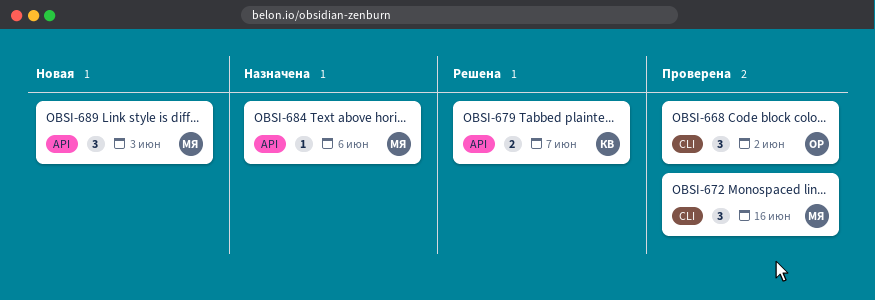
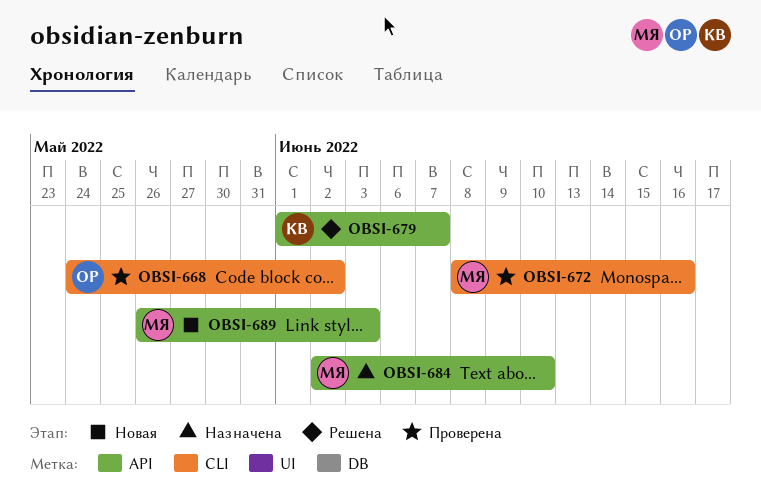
OBSI-684, due: Jun 6 -> Jun 10

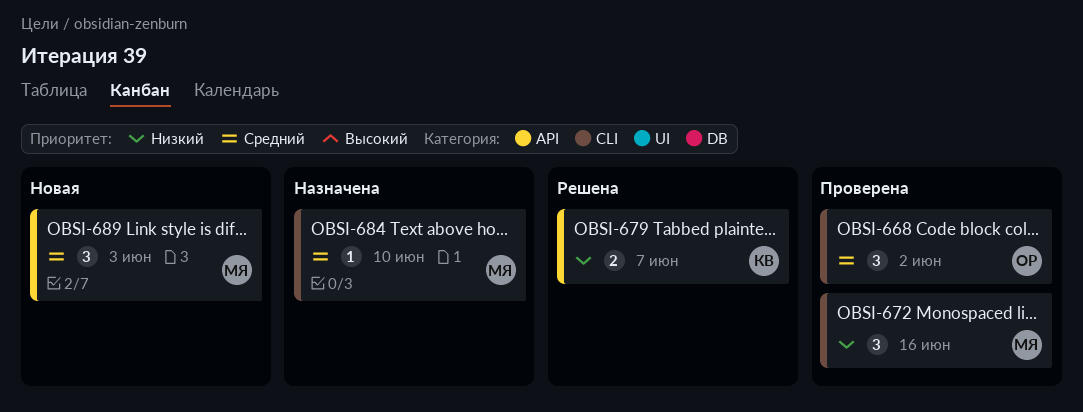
OBSI-684, label: API -> CLI

